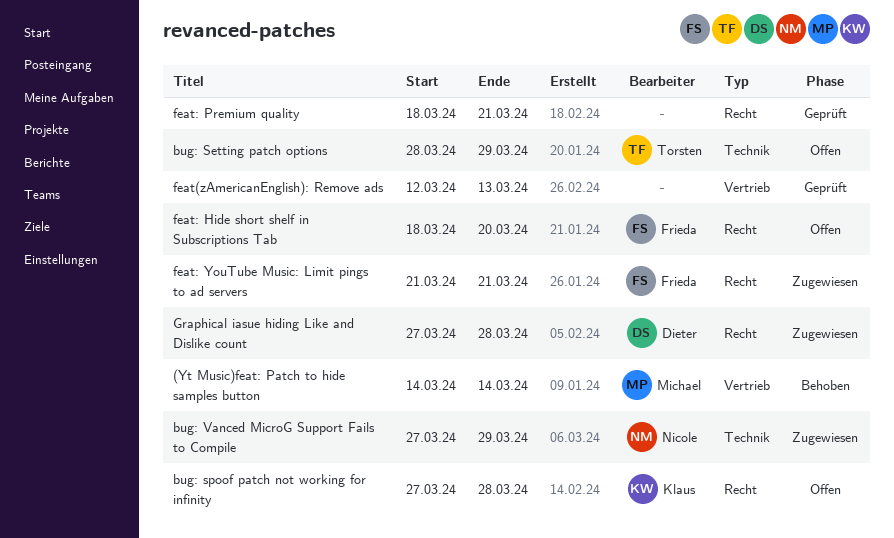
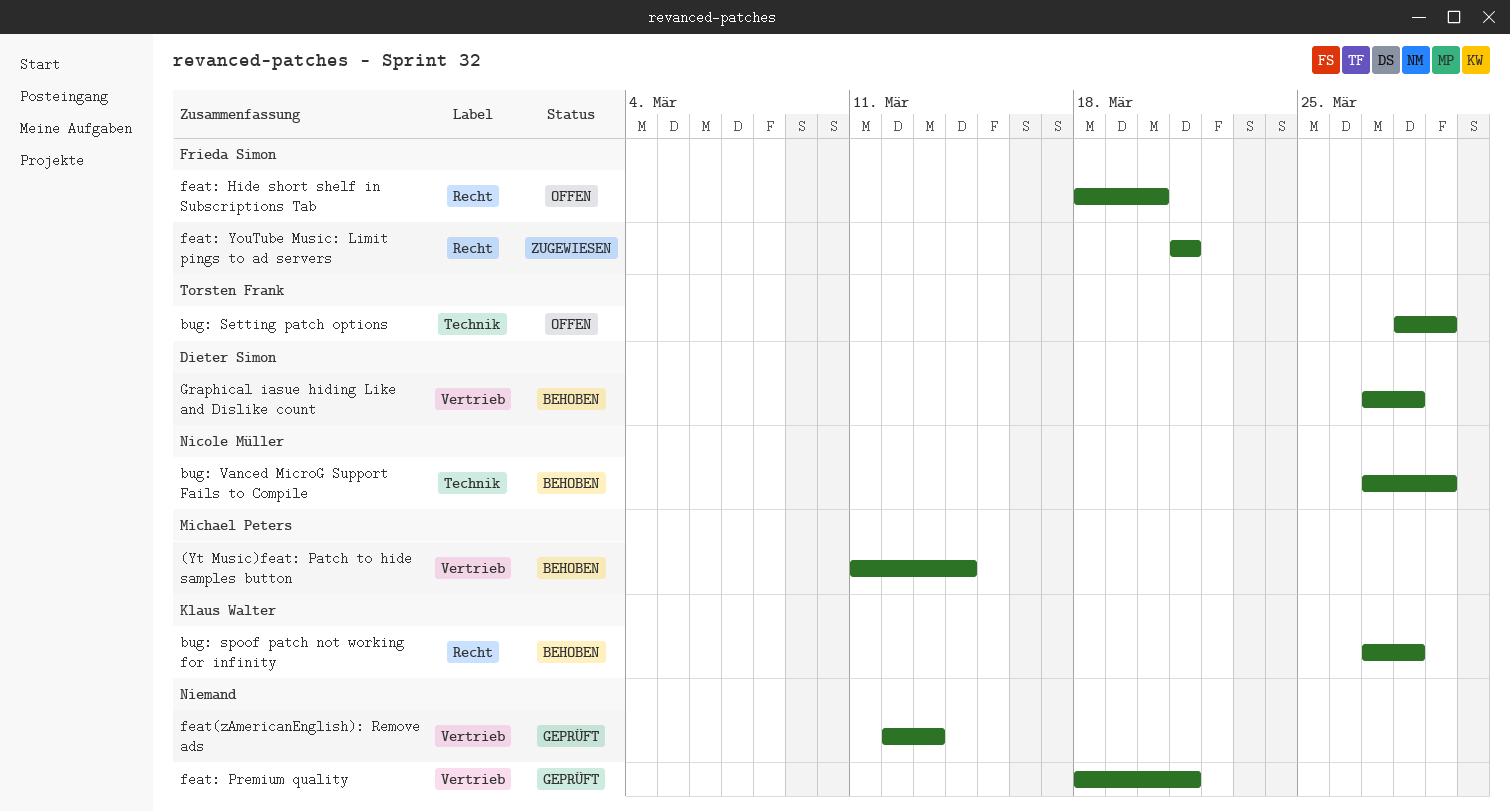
(Yt Music)feat: Patch to hide samples button, start: Mar 14 -> Mar 11
bug: spoof patch not working for infinity, status: Offen -> Behoben
bug: Vanced MicroG Support Fails to Compile, status: Zugewiesen -> Behoben
feat: Premium quality, label: Recht -> Vertrieb
Graphical iasue hiding Like and Dislike count, status: Zugewiesen -> Behoben
Graphical iasue hiding Like and Dislike count, label: Recht -> Vertrieb

